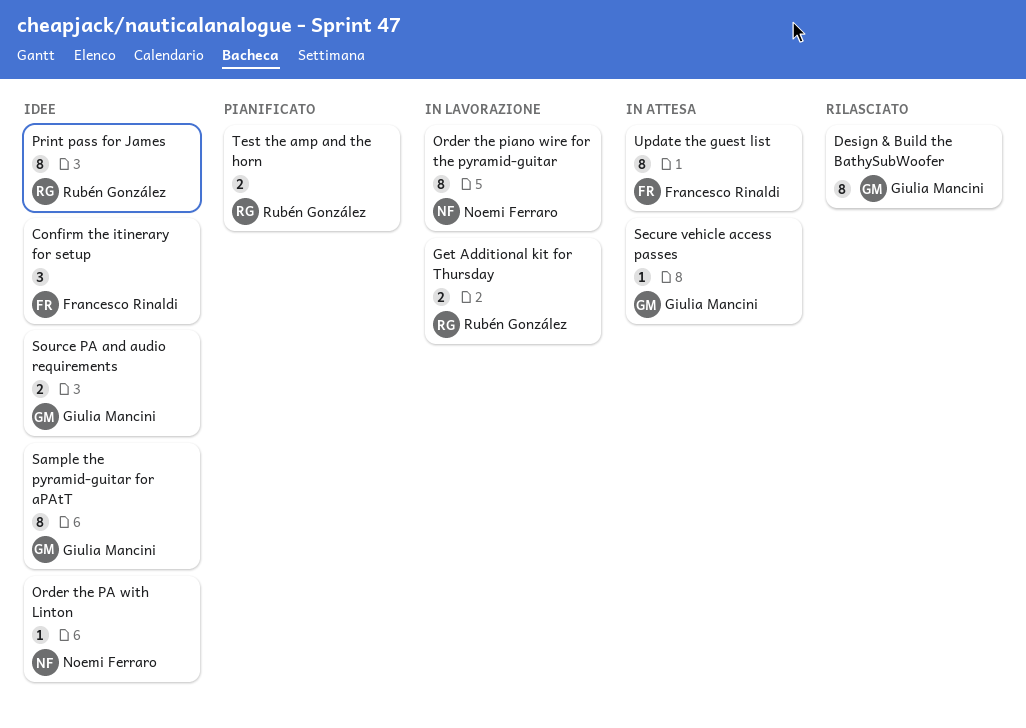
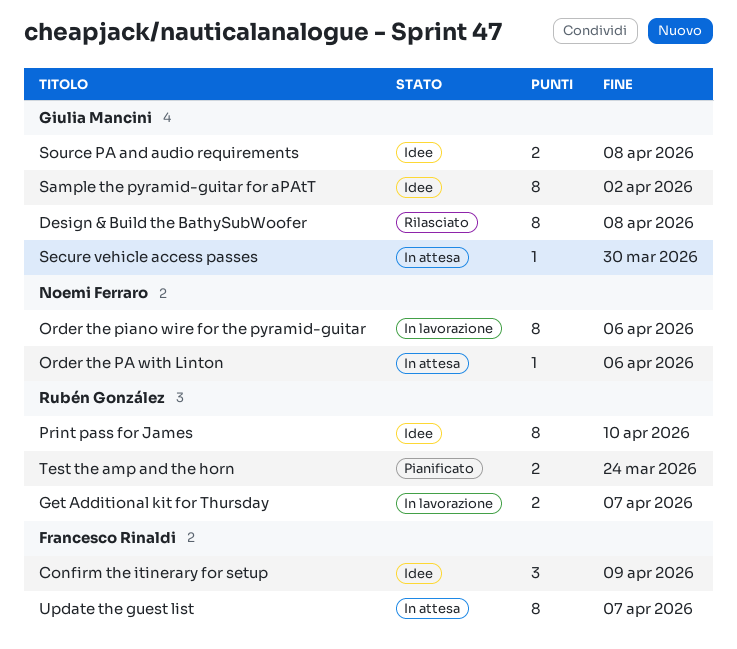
Order the PA with Linton, status: Idee -> In attesa

